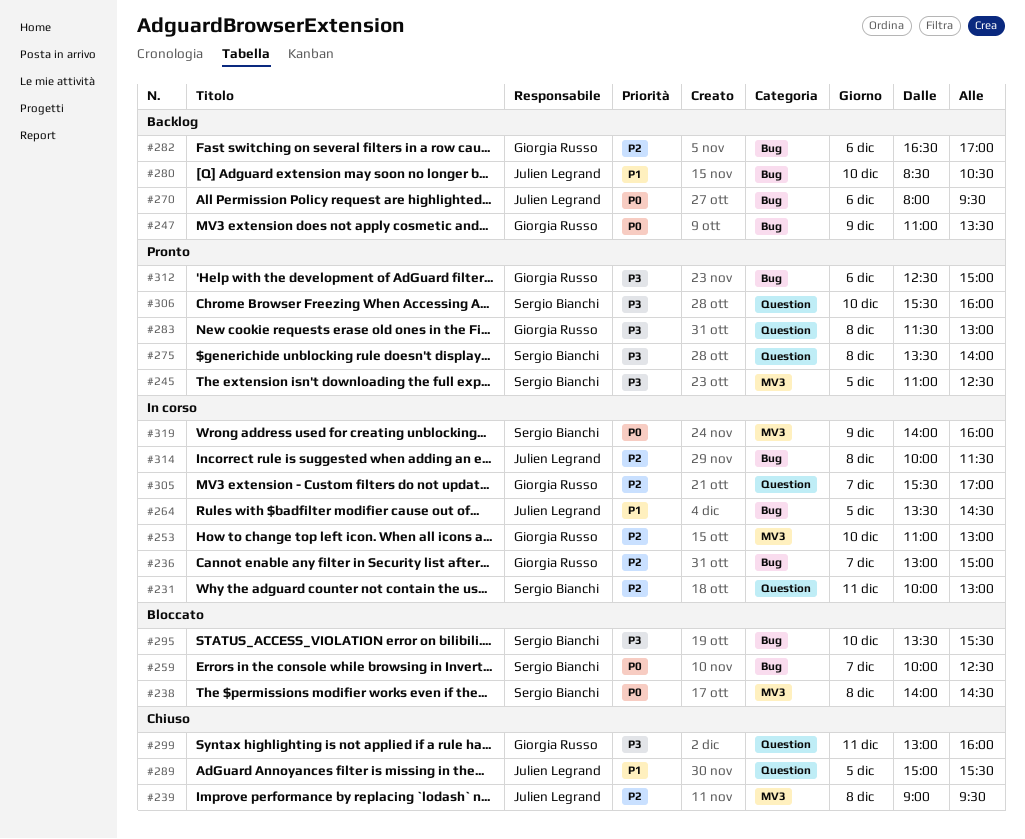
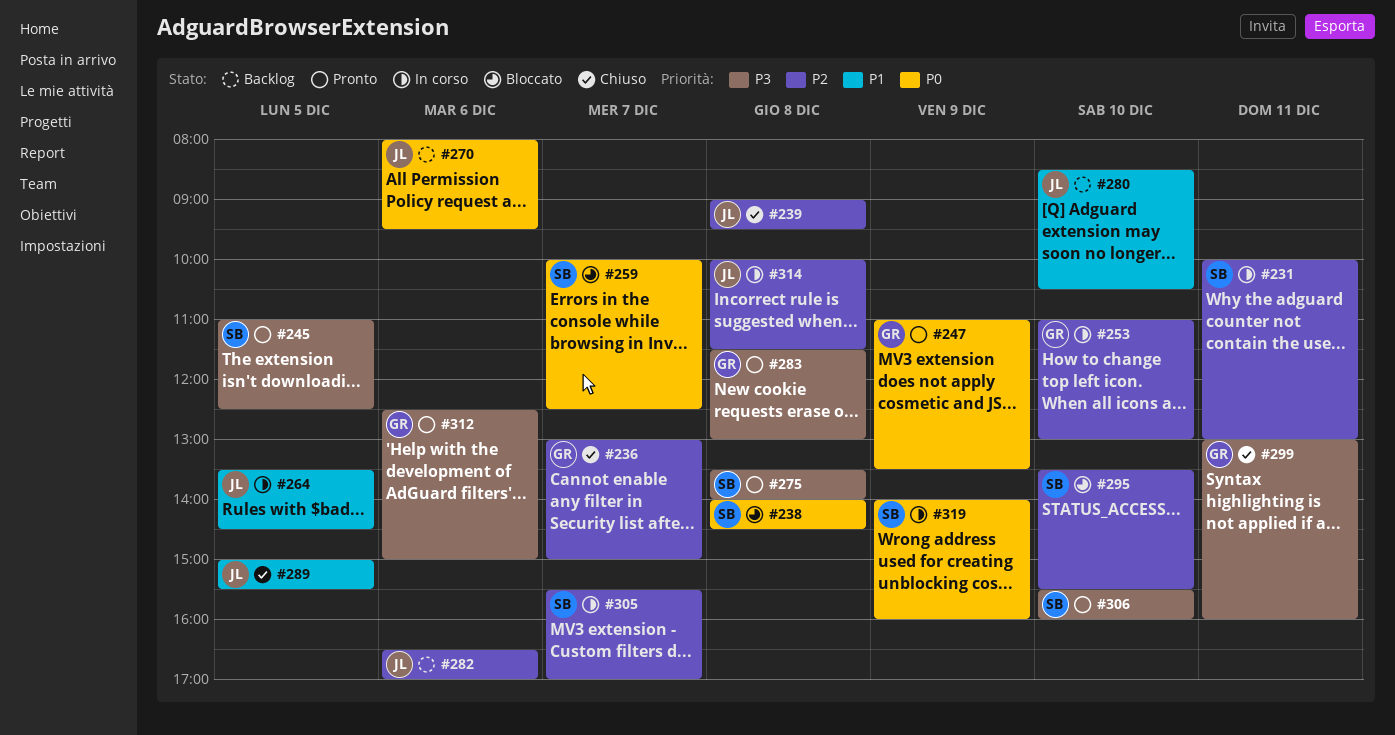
#236, status: In corso -> Chiuso
#247, status: Backlog -> Pronto
#282, owner: Giorgia Russo -> Julien Legrand
#295, priority: P3 -> P2
#305, owner: Giorgia Russo -> Sergio Bianchi

